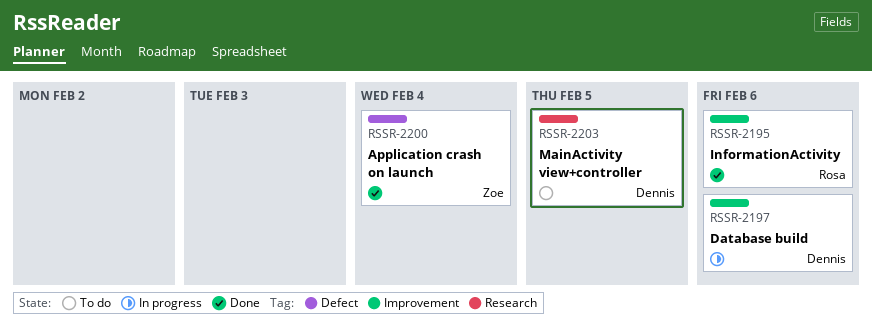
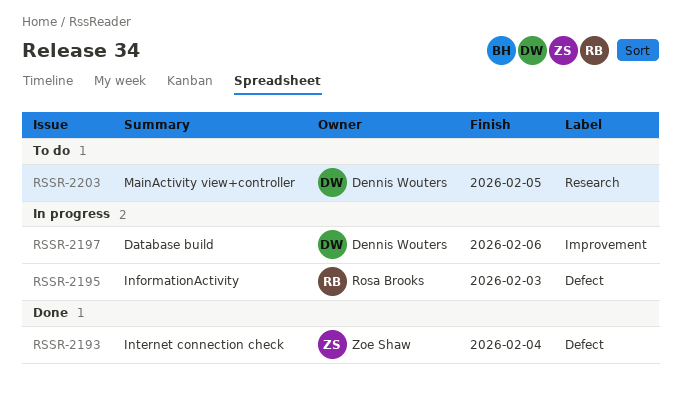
RSSR-2193: none -> present
RSSR-2195, status: Done -> In progress
RSSR-2195, label: Improvement -> Defect
RSSR-2195, due: Feb 6 -> Feb 3
RSSR-2200: present -> none

